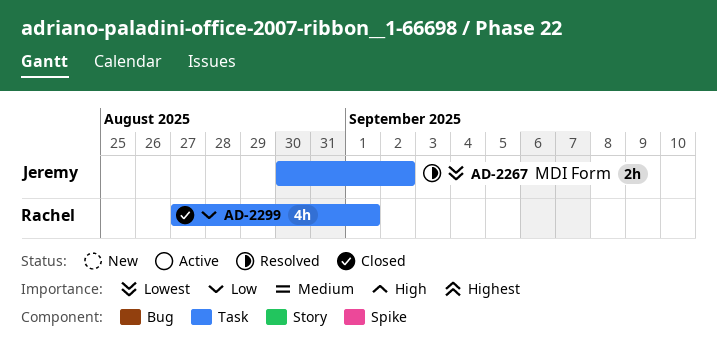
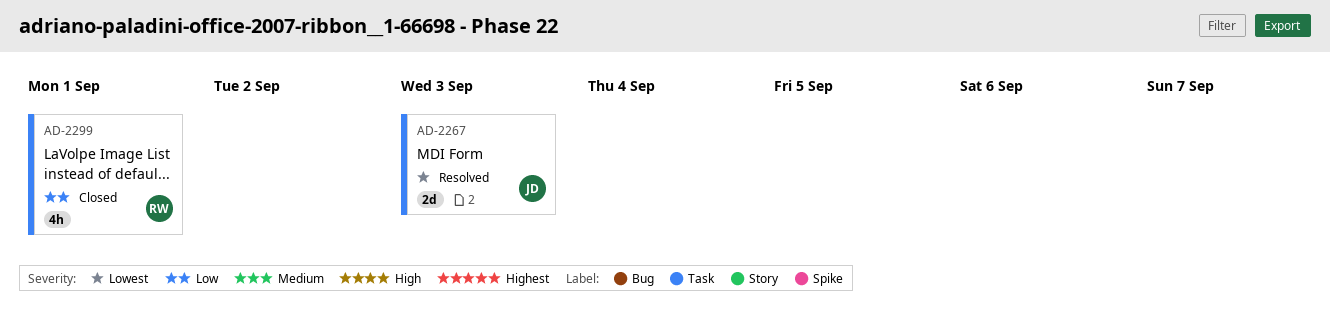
AD-2267, estimate: 2h -> 2d
AD-2267, due: Sep 2 -> Sep 3

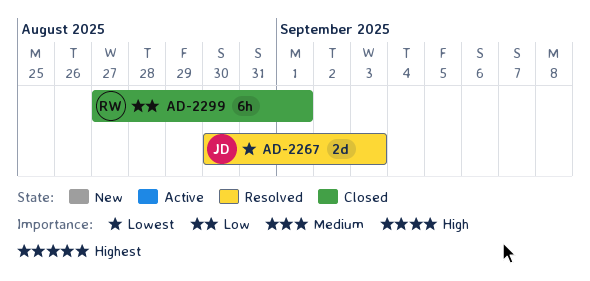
AD-2299, estimate: 4h -> 6h

